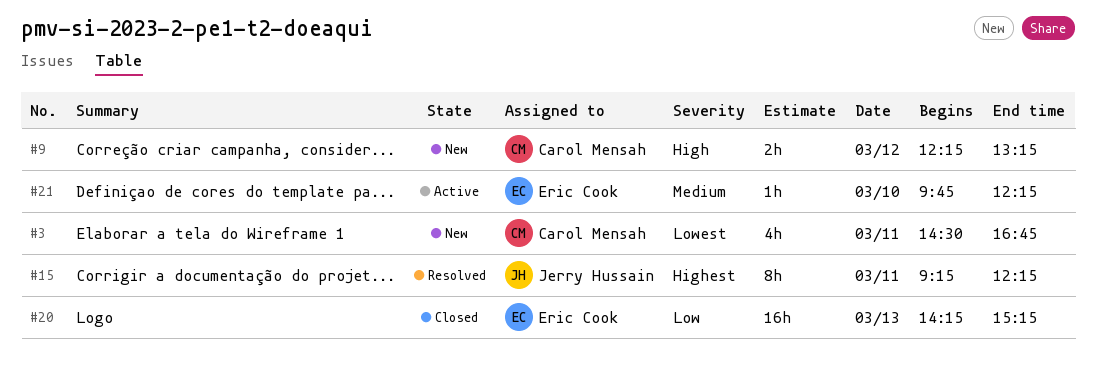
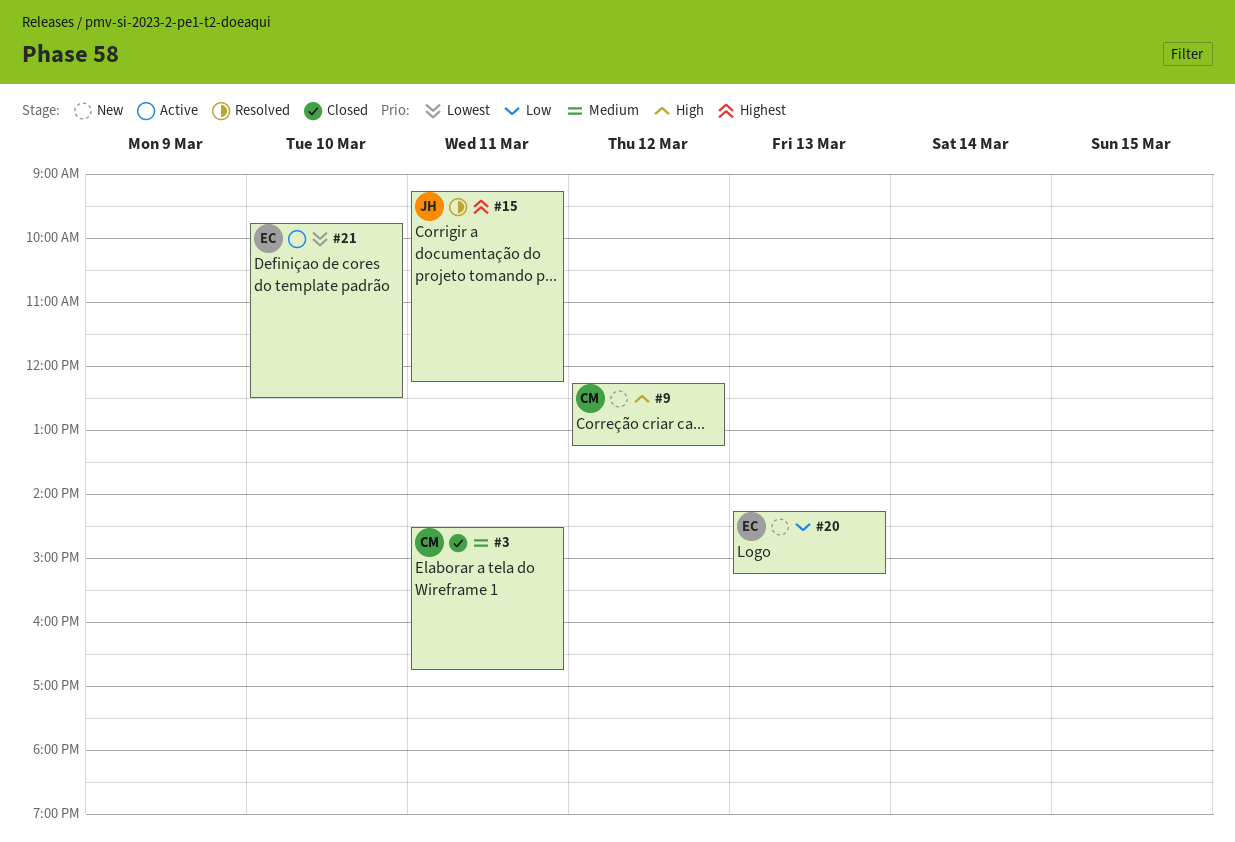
#3, status: New -> Closed
#3, priority: Lowest -> Medium
#20, status: Closed -> New
#21, priority: Medium -> Lowest
#21, ends: 12:15 -> 12:30

